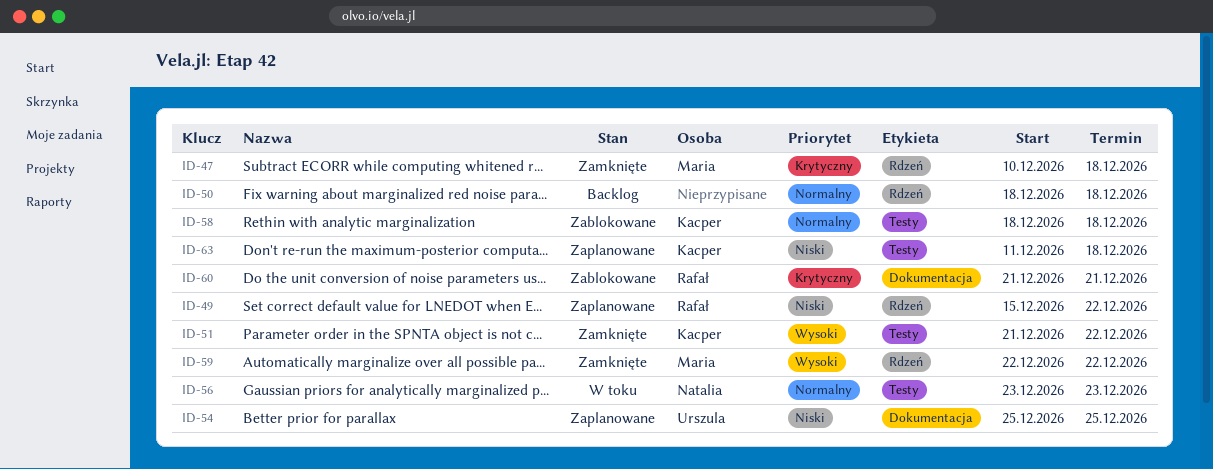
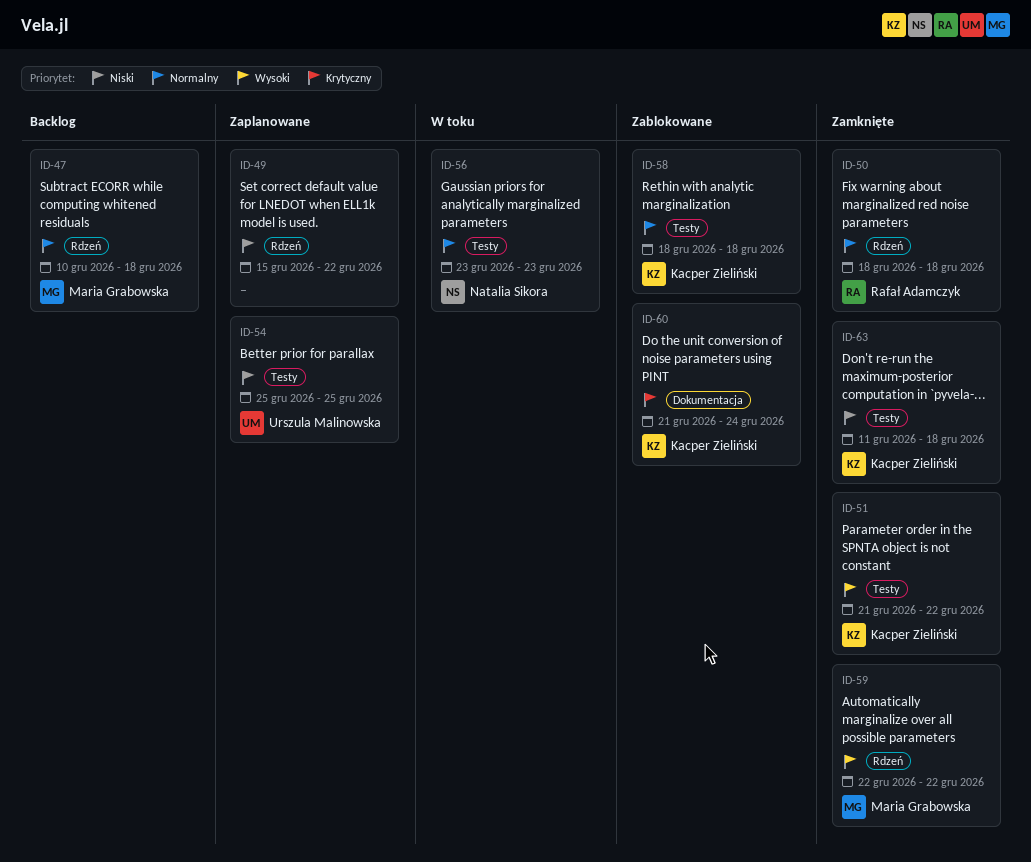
ID-47, status: Zamknięte -> Backlog
ID-47, priority: Krytyczny -> Normalny
ID-49, owner: Rafał Adamczyk -> none
ID-50, status: Backlog -> Zamknięte
ID-50, owner: none -> Rafał Adamczyk
ID-54, label: Dokumentacja -> Testy
ID-60, owner: Rafał Adamczyk -> Kacper Zieliński
ID-60, due: Dec 21 -> Dec 24
ID-63, status: Zaplanowane -> Zamknięte

